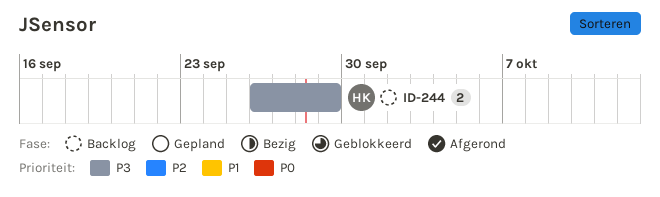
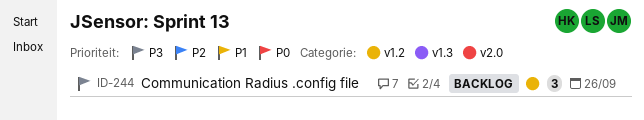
ID-244, estimate: 2 -> 3
ID-244, due: Sep 29 -> Sep 26

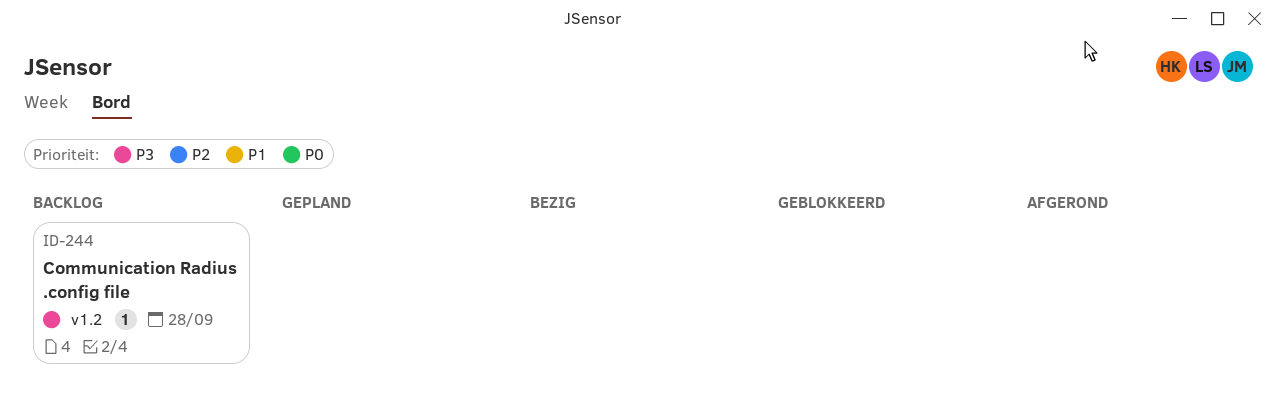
ID-244, estimate: 3 -> 1
ID-244, due: Sep 26 -> Sep 28

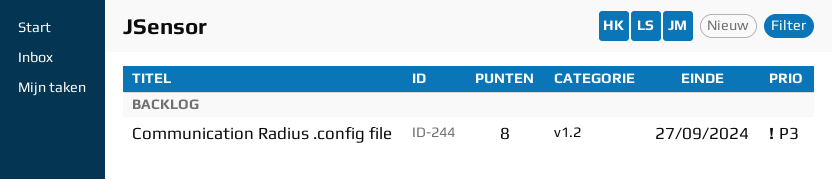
ID-244, estimate: 1 -> 8
ID-244, due: Sep 28 -> Sep 27

